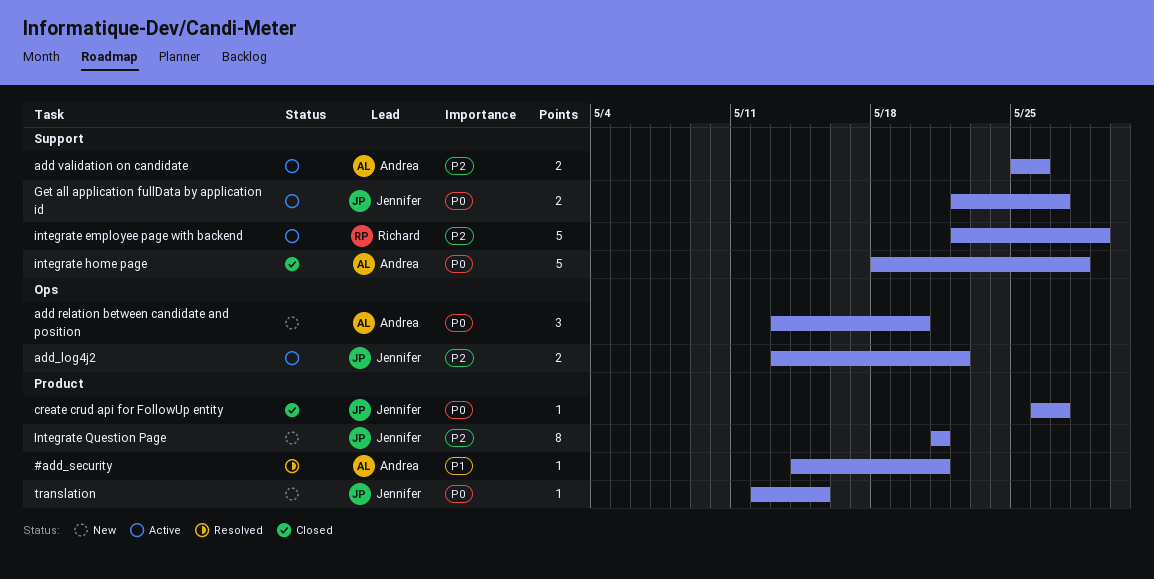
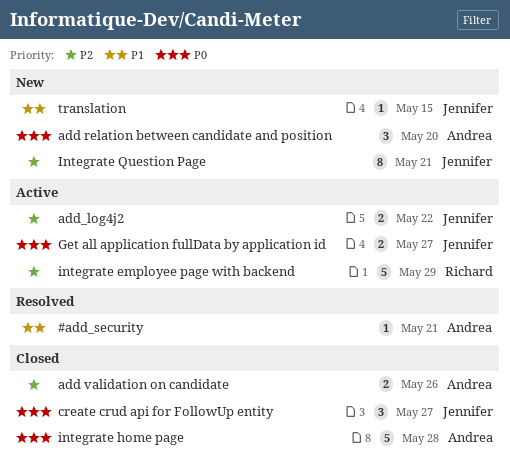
add validation on candidate, status: Active -> Closed
create crud api for FollowUp entity, estimate: 1 -> 3
translation, priority: P0 -> P1

